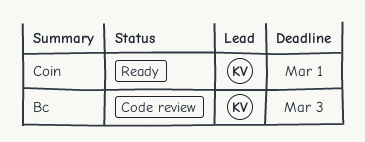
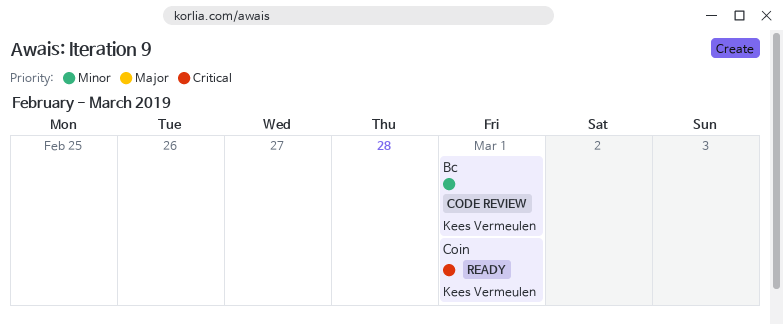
Bc, due: Mar 3 -> Mar 1

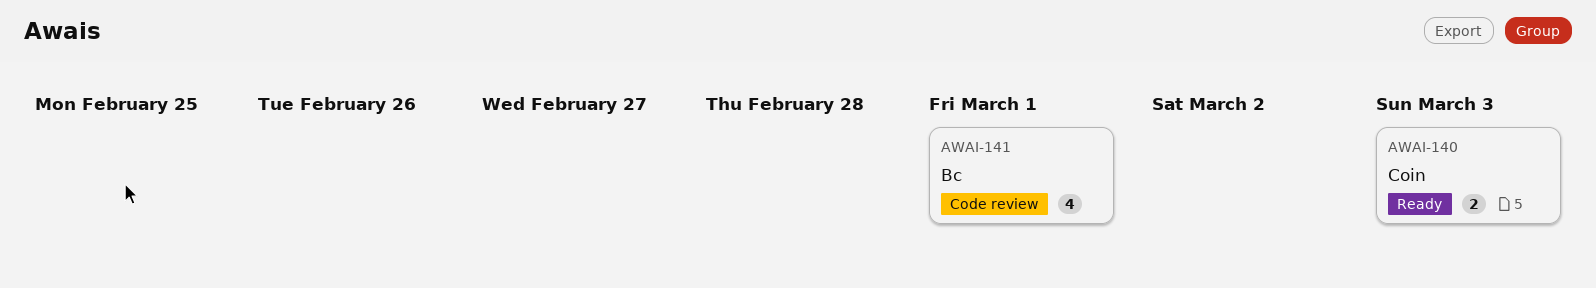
Coin, due: Mar 1 -> Mar 3

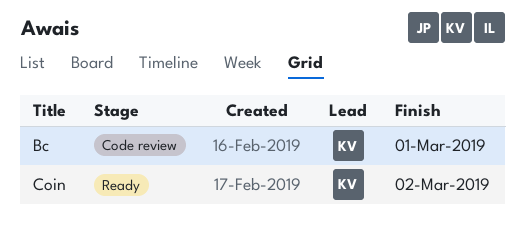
Coin, due: Mar 3 -> Mar 2

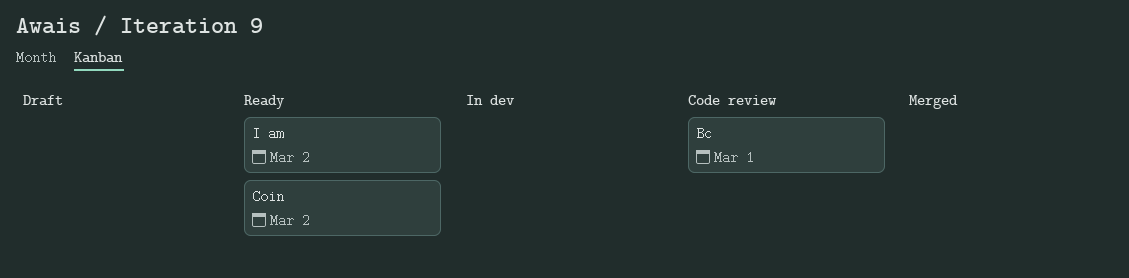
I am: none -> present

